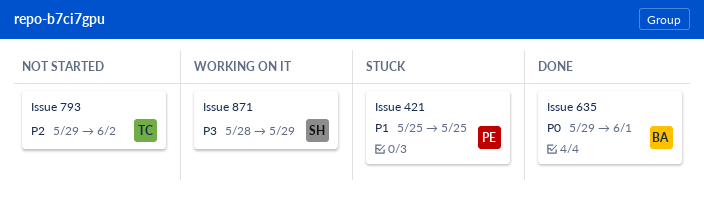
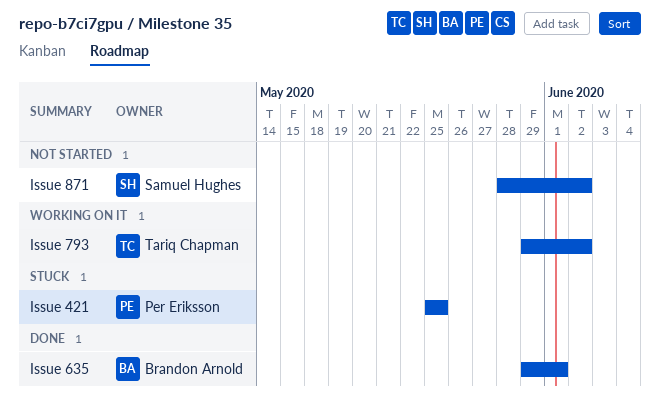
Issue 793, status: Not started -> Working on it
Issue 871, status: Working on it -> Not started
Issue 871, due: May 29 -> Jun 2

